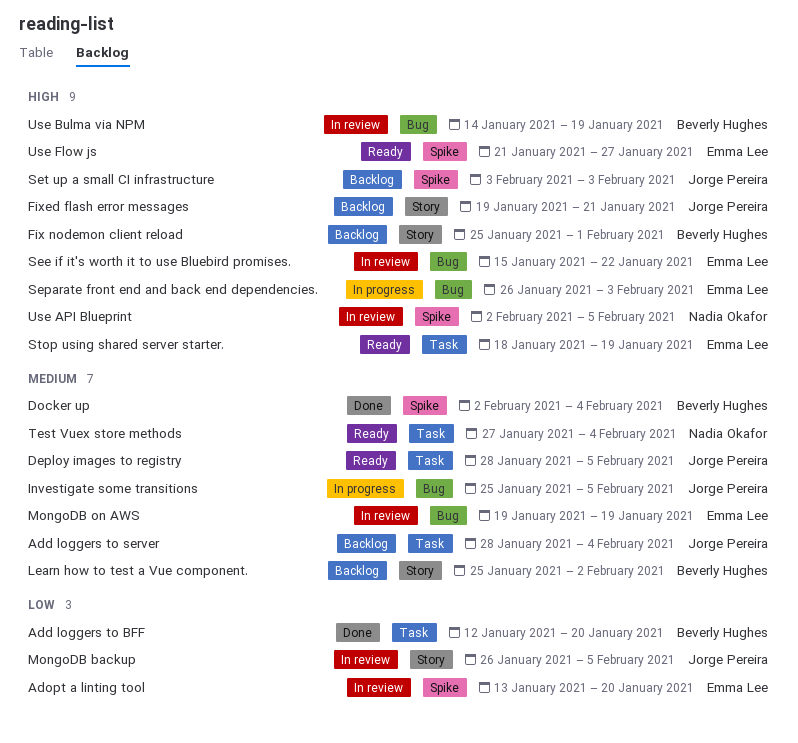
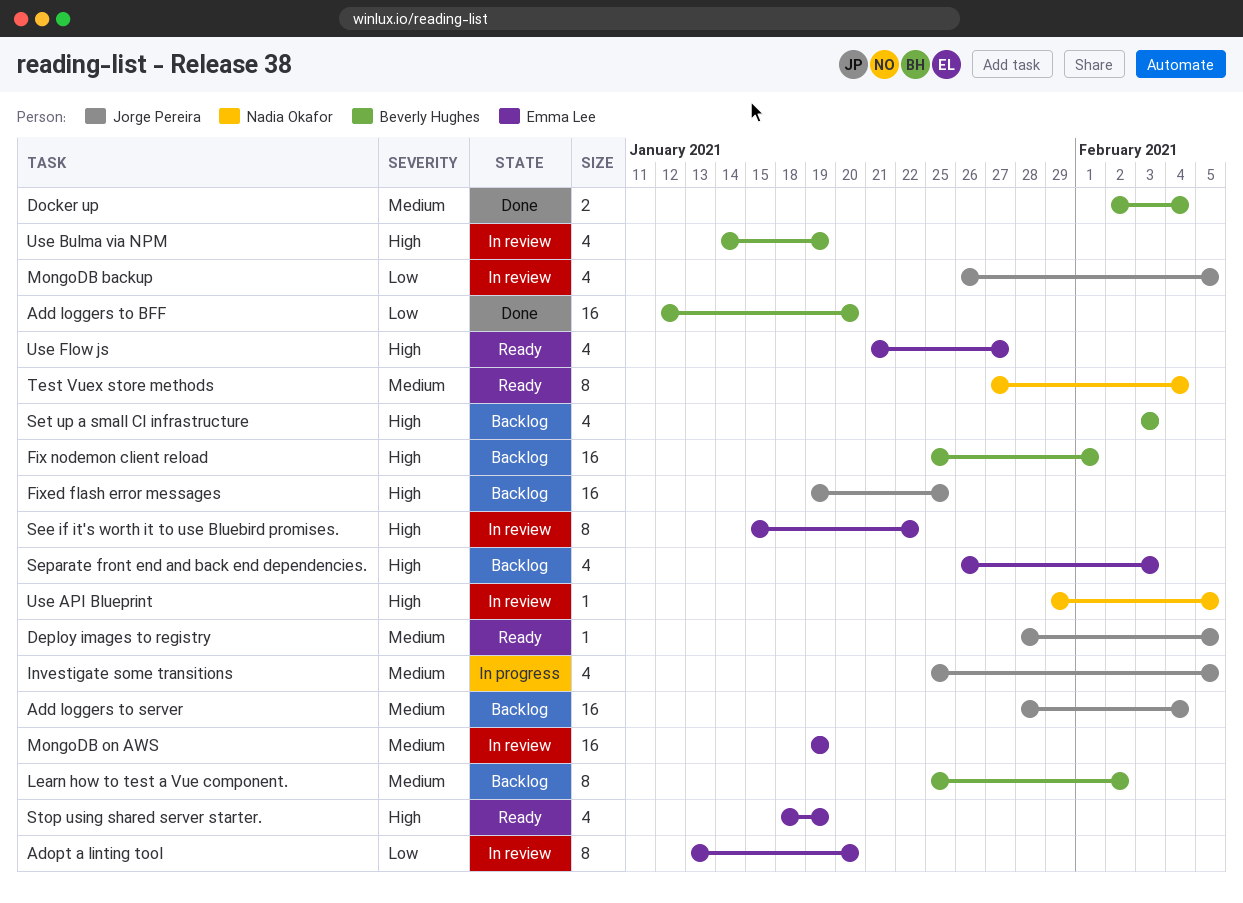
Fixed flash error messages, due: Jan 21 -> Jan 25
Separate front end and back end dependencies., status: In progress -> Backlog
Set up a small CI infrastructure, owner: Jorge Pereira -> Beverly Hughes
Use API Blueprint, start: Feb 2 -> Jan 29

